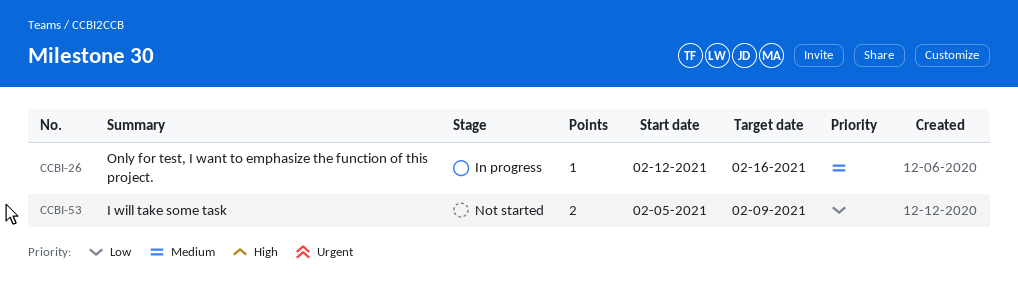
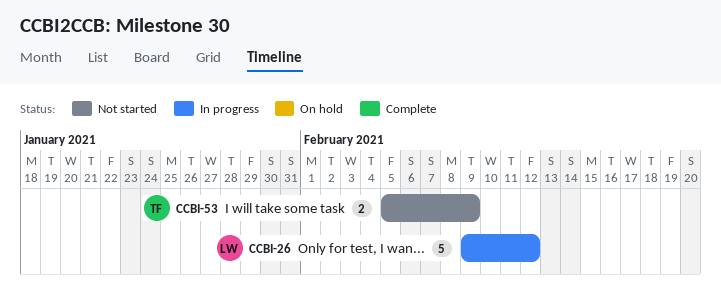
CCBI-26, estimate: 1 -> 5
CCBI-26, start: Feb 12 -> Feb 9
CCBI-26, due: Feb 16 -> Feb 12

